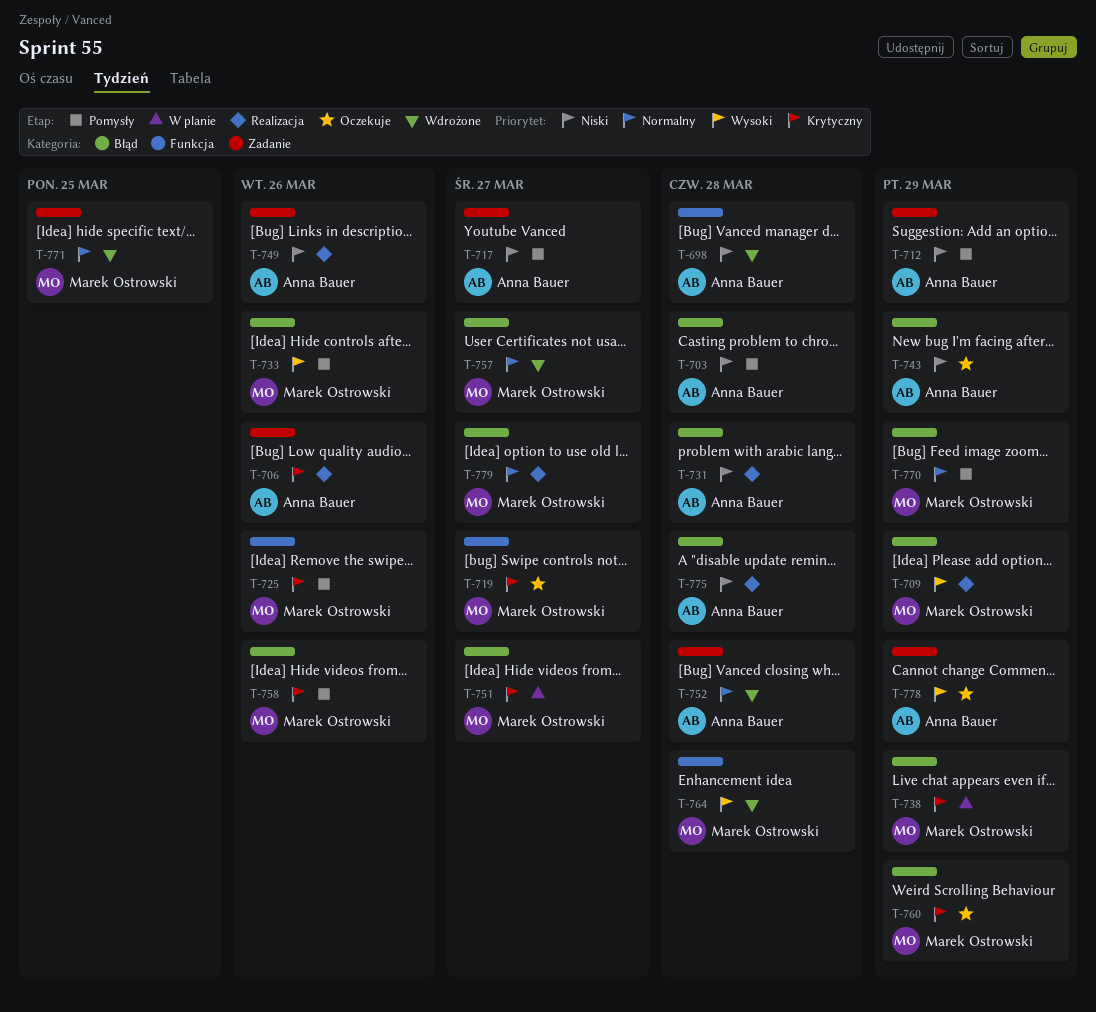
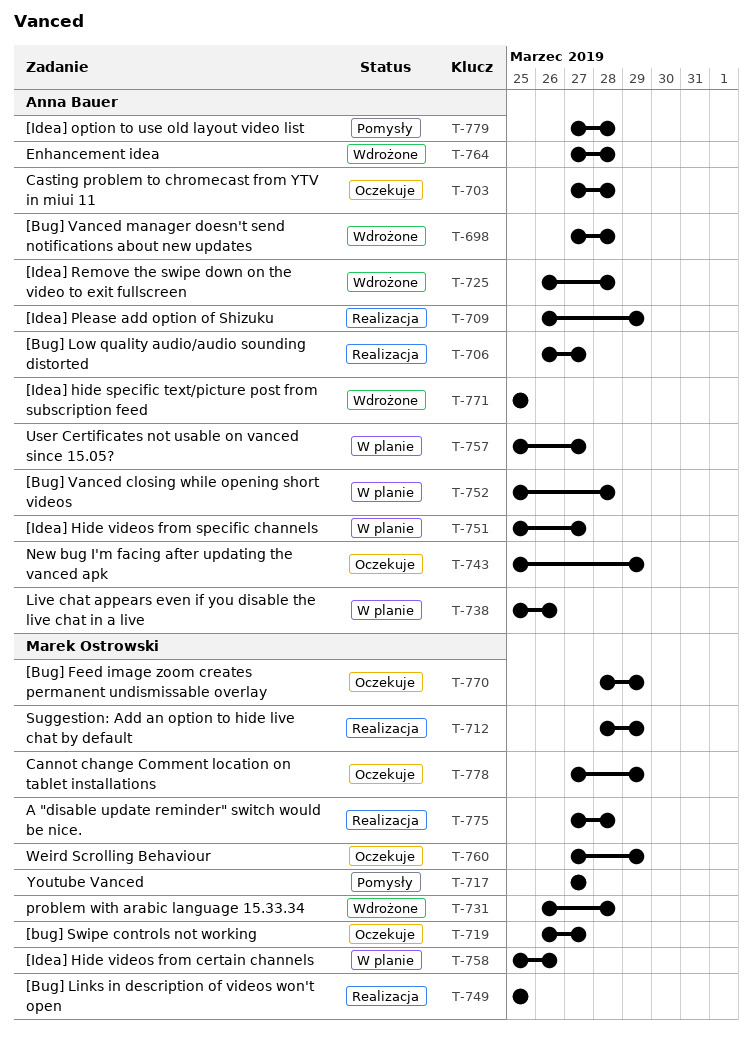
T-703, status: Pomysły -> Oczekuje
T-706, due: Mar 26 -> Mar 27
T-709, owner: Marek Ostrowski -> Anna Bauer
T-712, status: Pomysły -> Realizacja
T-712, owner: Anna Bauer -> Marek Ostrowski
T-717, owner: Anna Bauer -> Marek Ostrowski
T-725, status: Pomysły -> Wdrożone
T-725, owner: Marek Ostrowski -> Anna Bauer
T-725, due: Mar 26 -> Mar 28
T-731, status: Realizacja -> Wdrożone
T-731, owner: Anna Bauer -> Marek Ostrowski
T-733: present -> none
T-738, owner: Marek Ostrowski -> Anna Bauer
T-738, due: Mar 29 -> Mar 26
T-749, owner: Anna Bauer -> Marek Ostrowski
T-749, due: Mar 26 -> Mar 25
T-751, owner: Marek Ostrowski -> Anna Bauer
T-752, status: Wdrożone -> W planie
T-757, status: Wdrożone -> W planie
T-757, owner: Marek Ostrowski -> Anna Bauer
T-758, status: Pomysły -> W planie
T-764, owner: Marek Ostrowski -> Anna Bauer
T-770, status: Pomysły -> Oczekuje
T-771, owner: Marek Ostrowski -> Anna Bauer
T-775, owner: Anna Bauer -> Marek Ostrowski
T-778, owner: Anna Bauer -> Marek Ostrowski
T-779, status: Realizacja -> Pomysły
T-779, owner: Marek Ostrowski -> Anna Bauer
T-779, due: Mar 27 -> Mar 28

